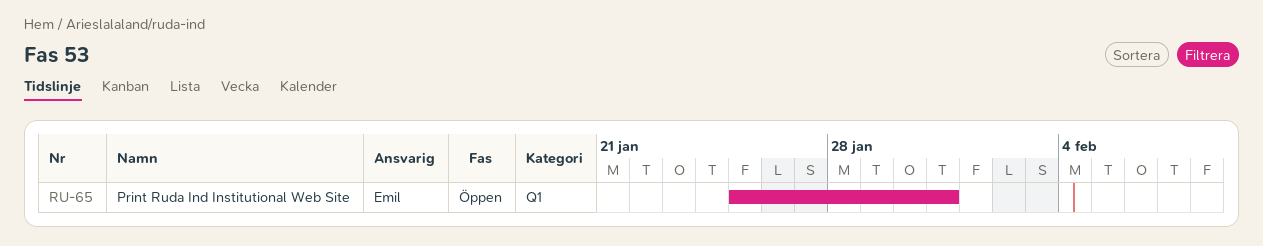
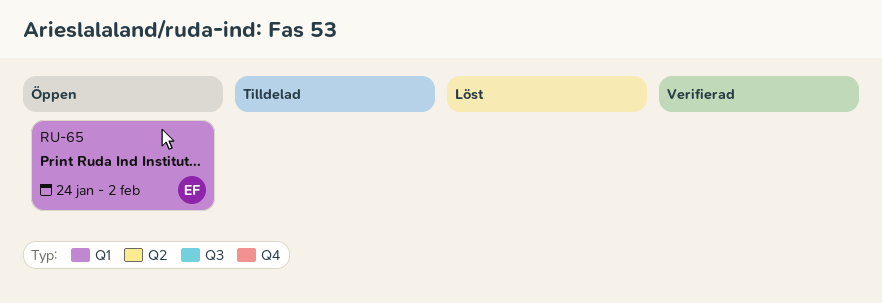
RU-65, start: Jan 25 -> Jan 24
RU-65, due: Jan 31 -> Feb 2

